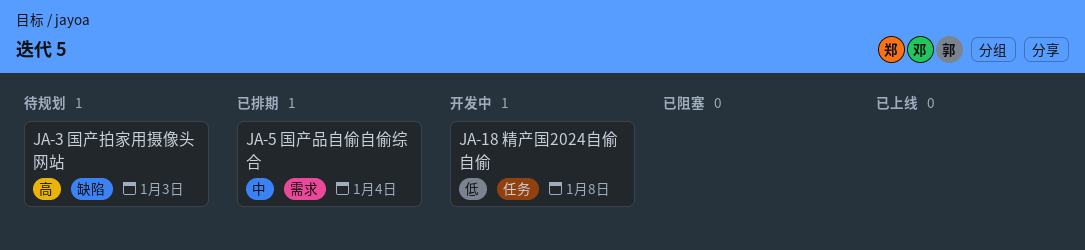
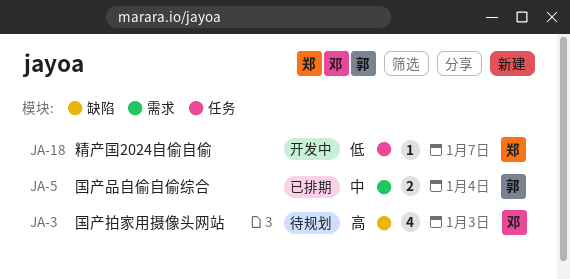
JA-18, due: Jan 8 -> Jan 7

